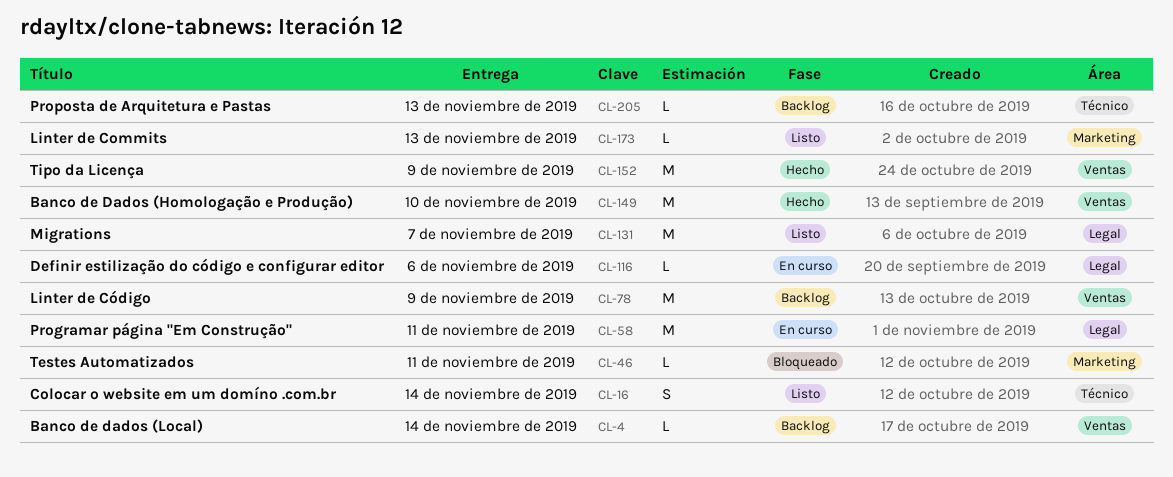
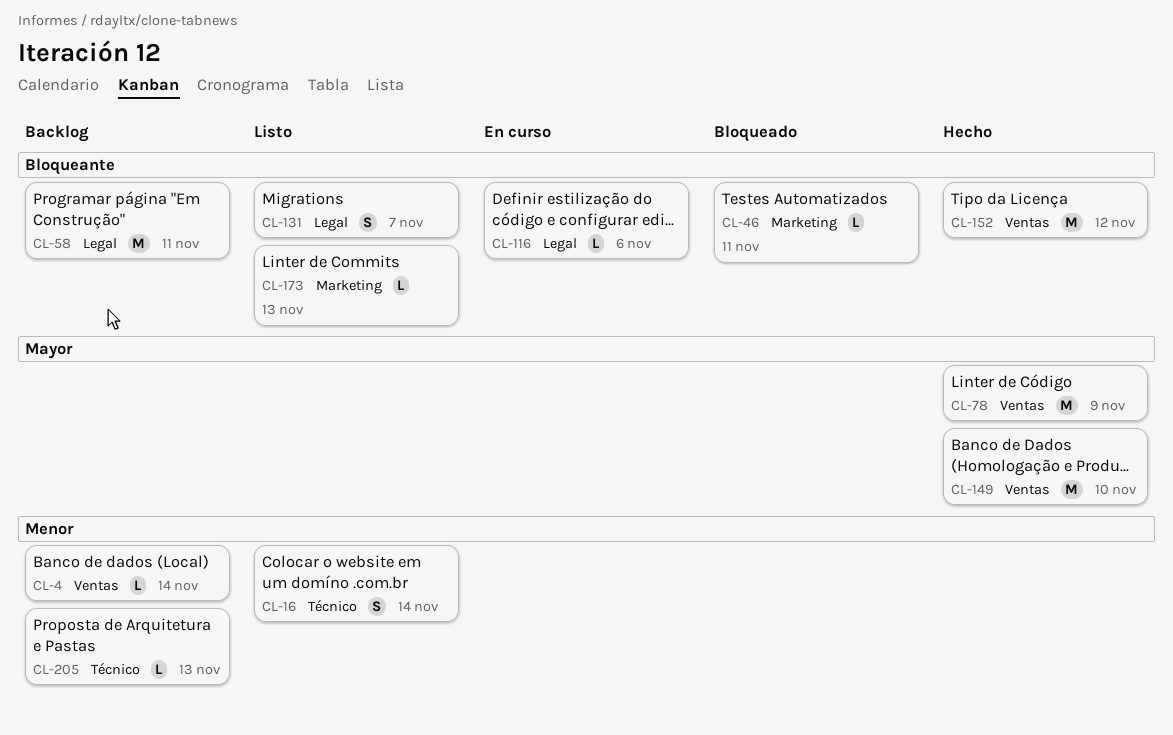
CL-58, status: En curso -> Backlog
CL-78, status: Backlog -> Hecho
CL-131, estimate: M -> S
CL-152, due: Nov 9 -> Nov 12

